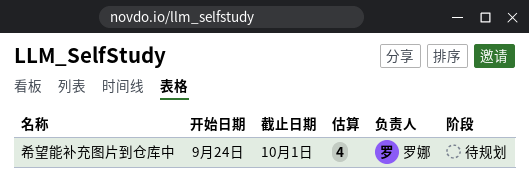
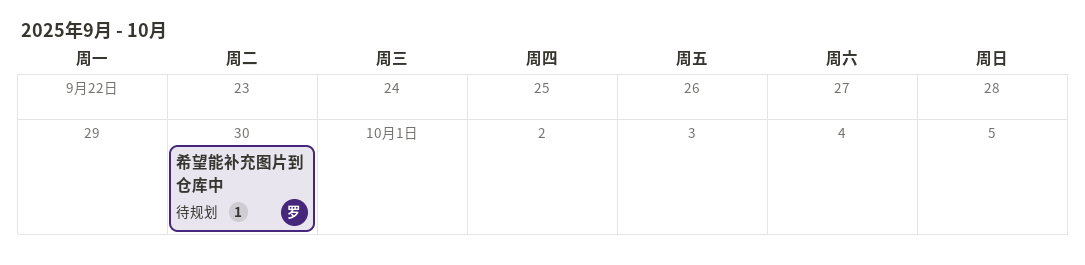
希望能补充图片到仓库中, estimate: 4 -> 1
希望能补充图片到仓库中, due: Oct 1 -> Sep 30

